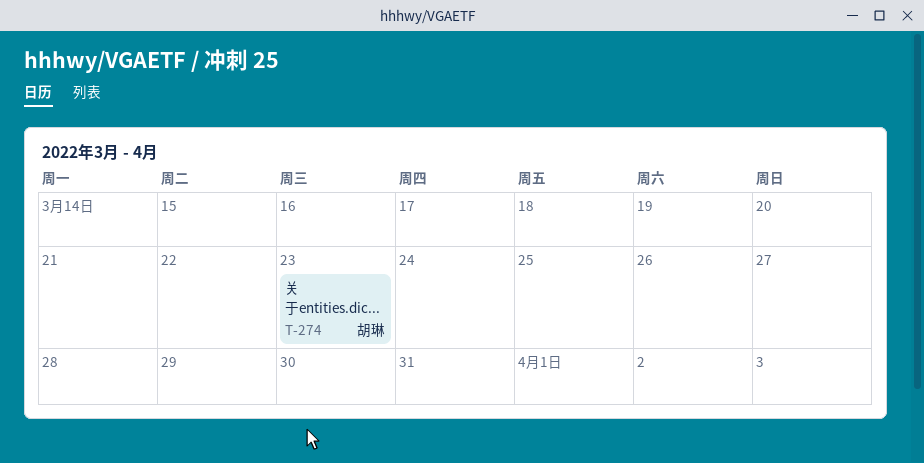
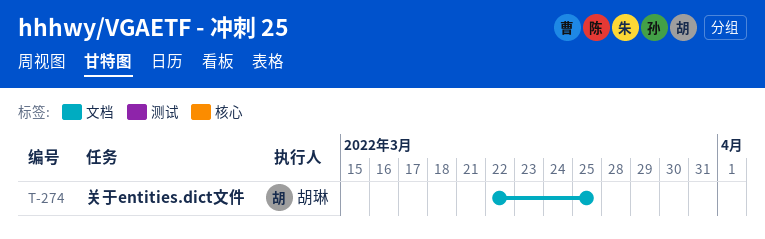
T-274, due: Mar 23 -> Mar 25

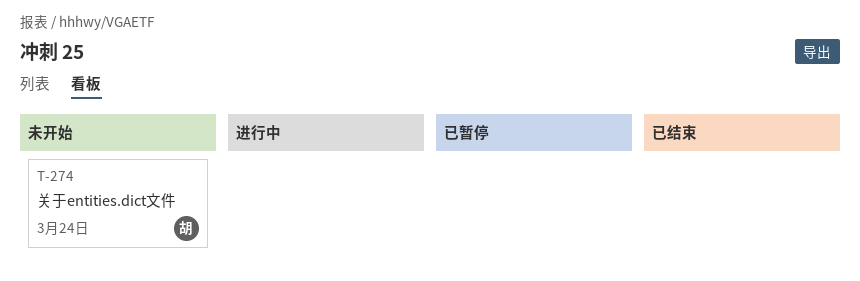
T-274, due: Mar 25 -> Mar 24

